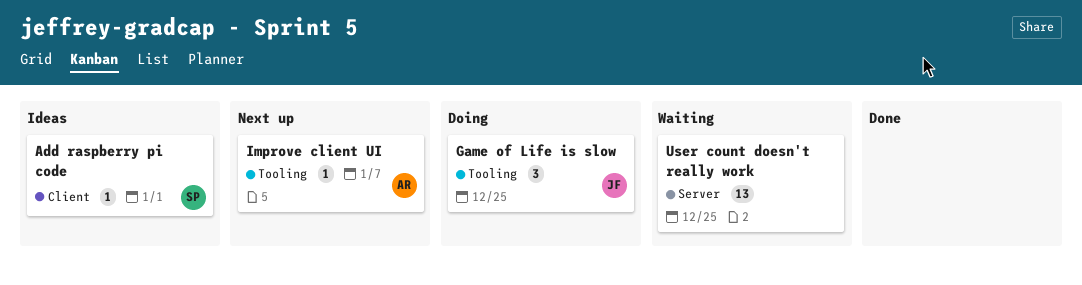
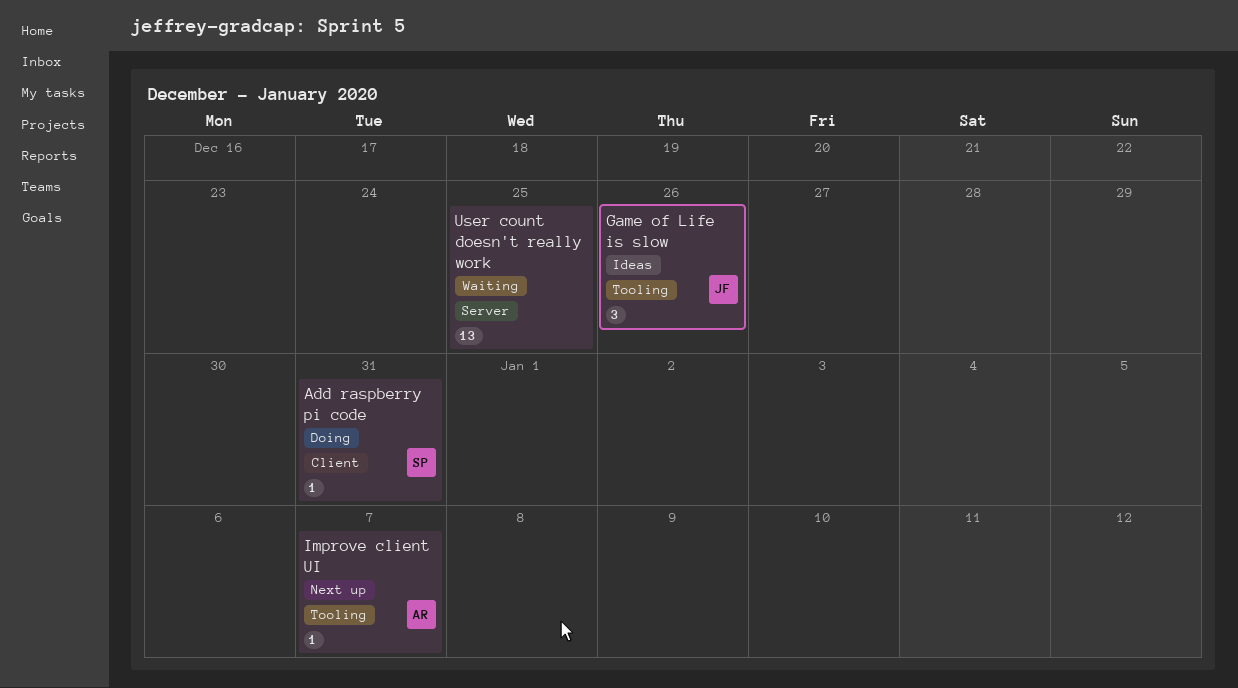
Add raspberry pi code, status: Ideas -> Doing
Add raspberry pi code, due: Jan 1 -> Dec 31
Game of Life is slow, status: Doing -> Ideas
Game of Life is slow, due: Dec 25 -> Dec 26

